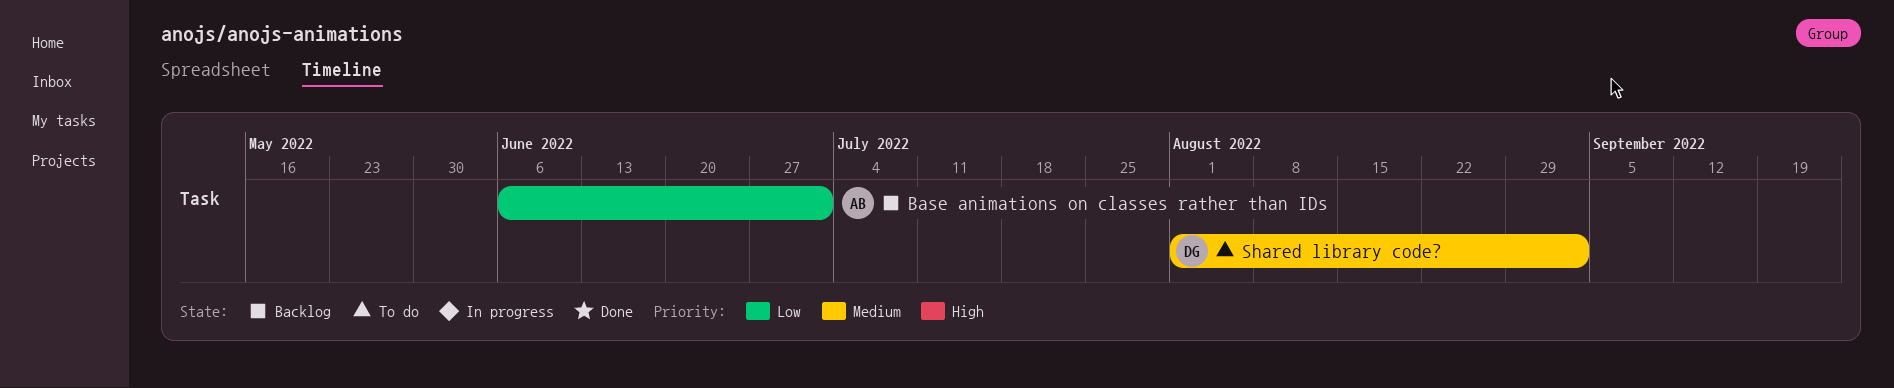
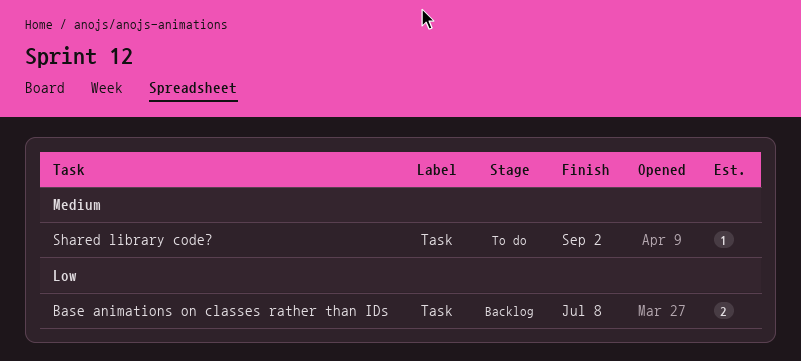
Base animations on classes rather than IDs, due: Jul 1 -> Jul 8

